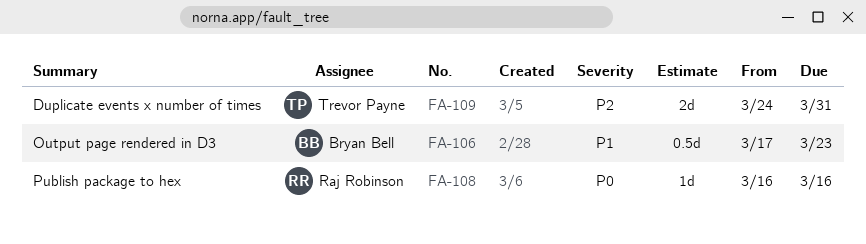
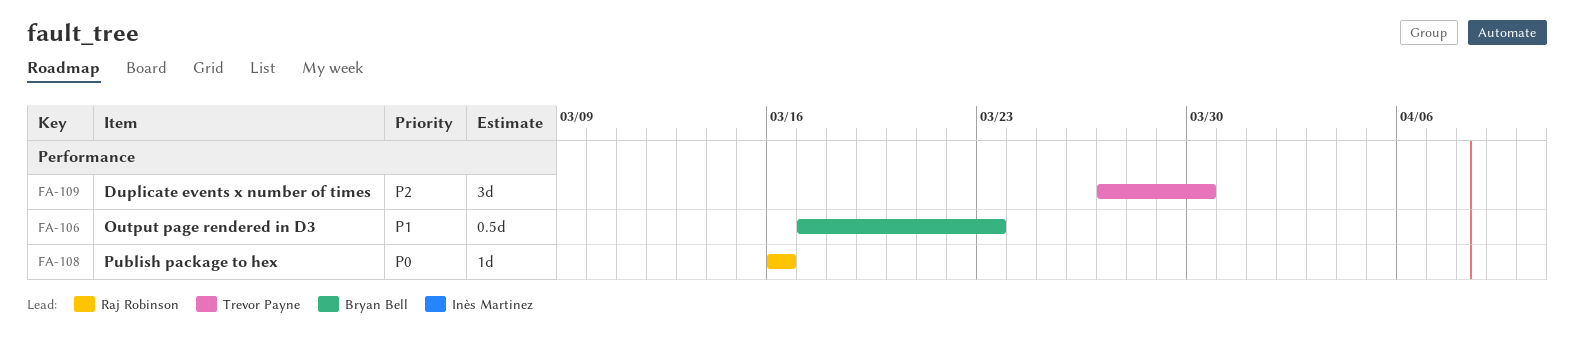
FA-109, estimate: 2d -> 3d
FA-109, start: Mar 24 -> Mar 27
FA-109, due: Mar 31 -> Mar 30

